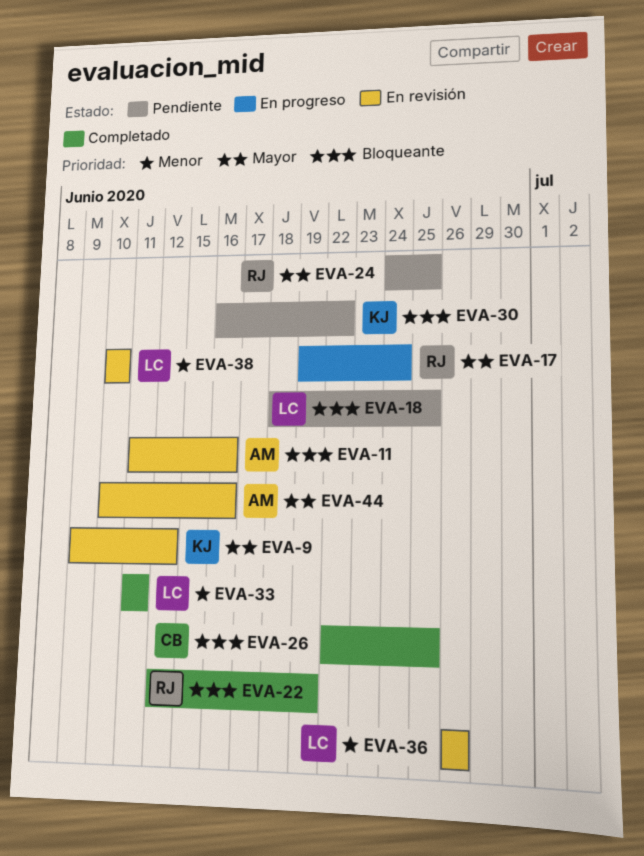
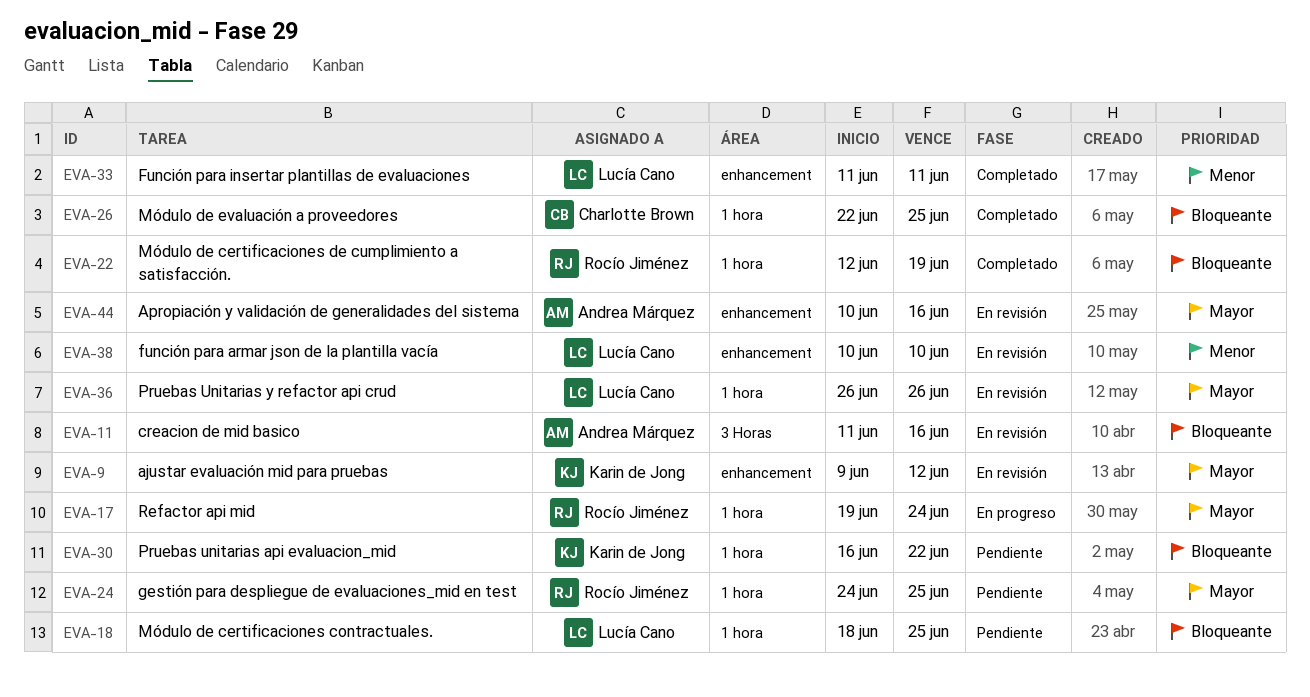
EVA-36, priority: Menor -> Mayor

